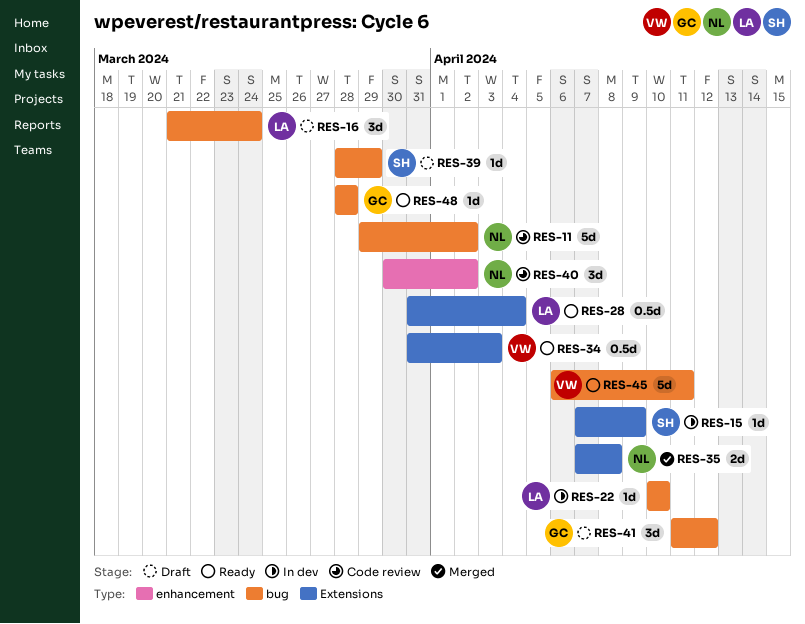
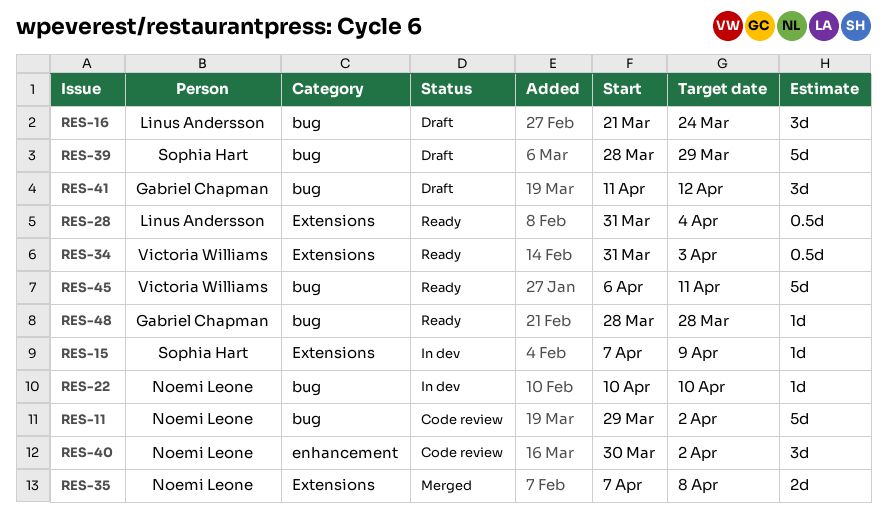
RES-22, owner: Linus Andersson -> Noemi Leone
RES-39, estimate: 1d -> 5d

